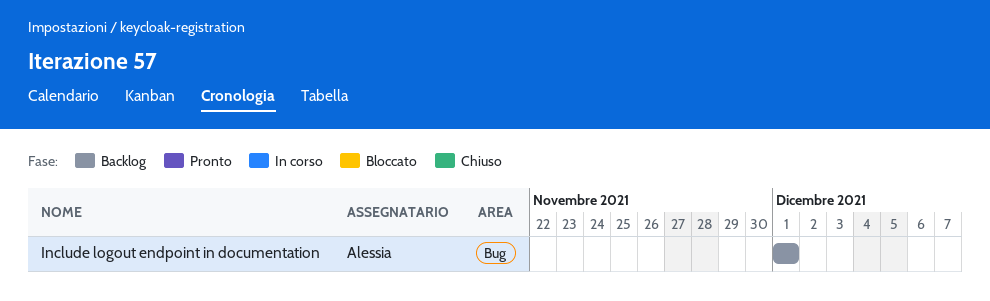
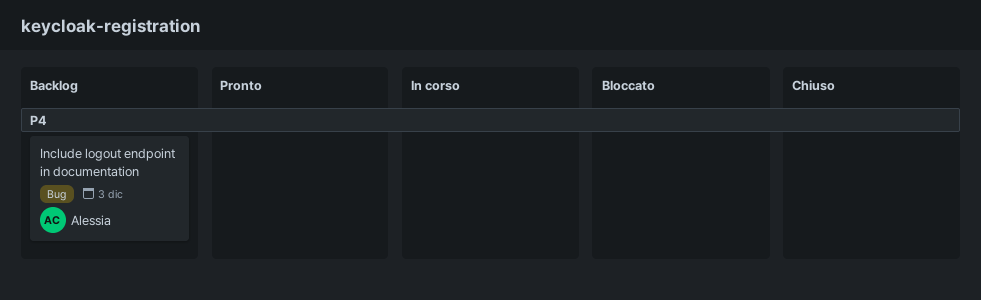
Include logout endpoint in documentation, due: Dec 1 -> Dec 3

